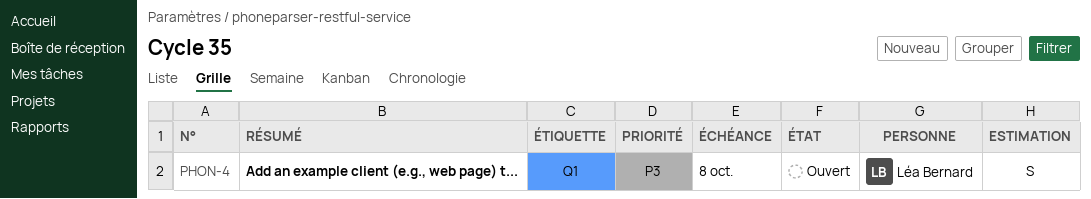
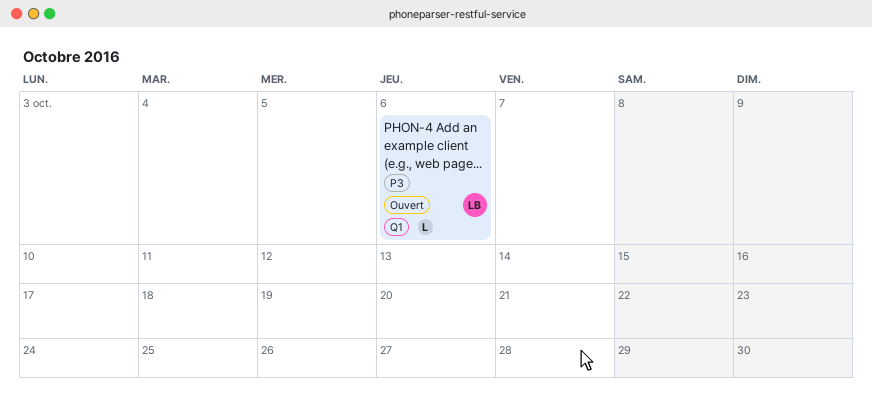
PHON-4, estimate: S -> L
PHON-4, due: Oct 8 -> Oct 6

